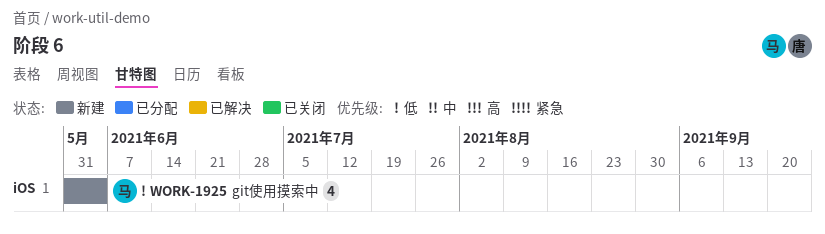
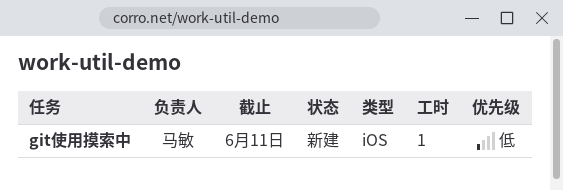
git使用摸索中, estimate: 4 -> 1
git使用摸索中, due: Jun 4 -> Jun 11

